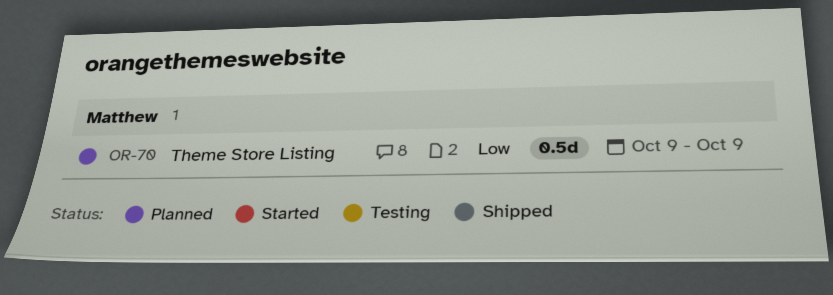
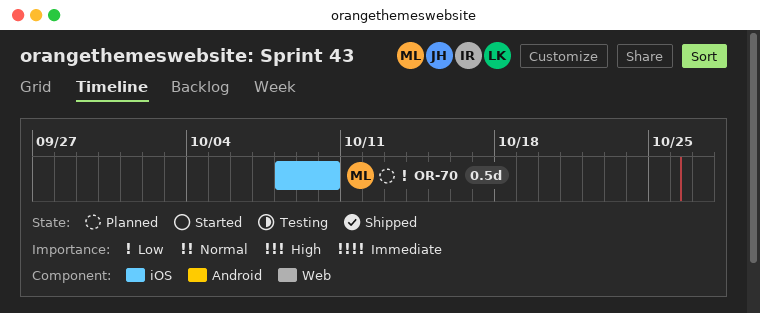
OR-70, start: Oct 9 -> Oct 8
OR-70, due: Oct 9 -> Oct 10

